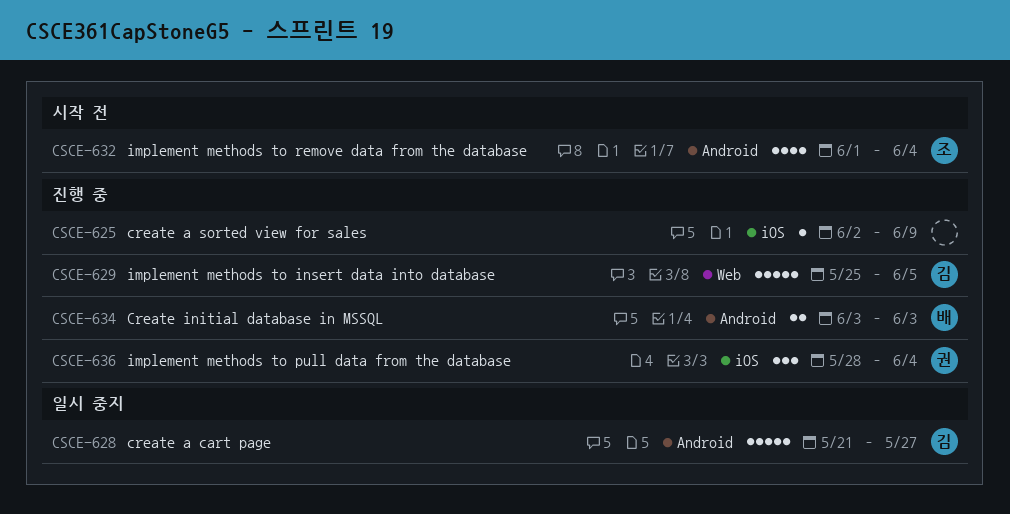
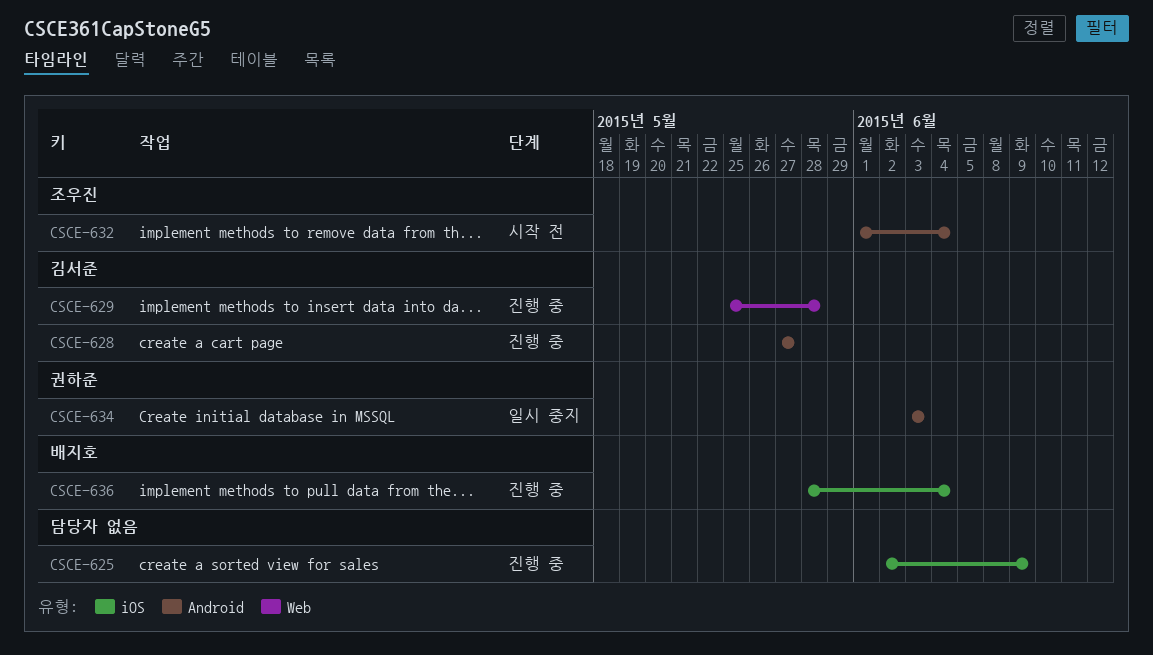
CSCE-628, status: 일시 중지 -> 진행 중
CSCE-628, start: May 21 -> May 27
CSCE-629, due: Jun 5 -> May 28
CSCE-634, status: 진행 중 -> 일시 중지
CSCE-634, owner: 배지호 -> 권하준
CSCE-636, owner: 권하준 -> 배지호

